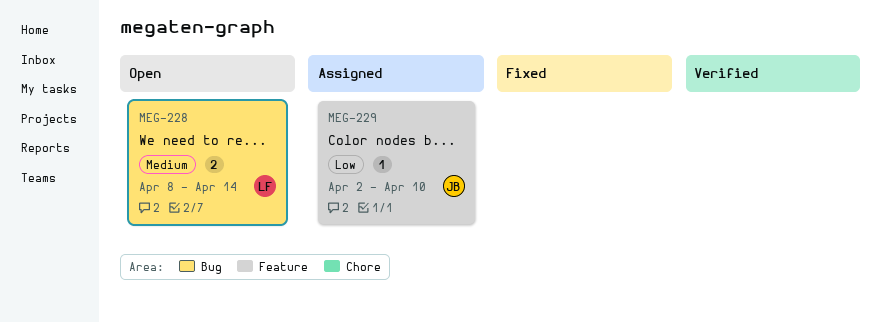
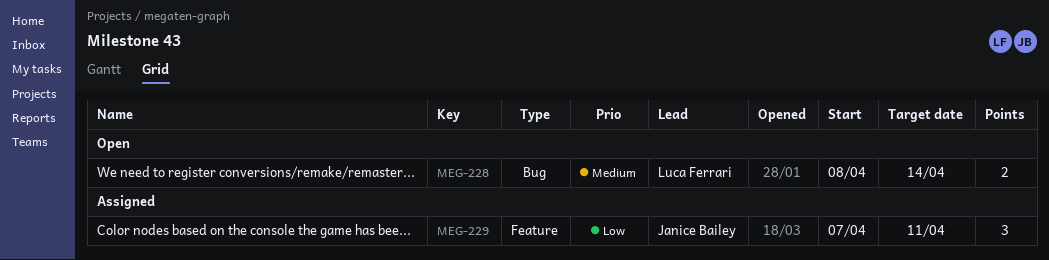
MEG-229, estimate: 1 -> 3
MEG-229, start: Apr 2 -> Apr 7
MEG-229, due: Apr 10 -> Apr 11

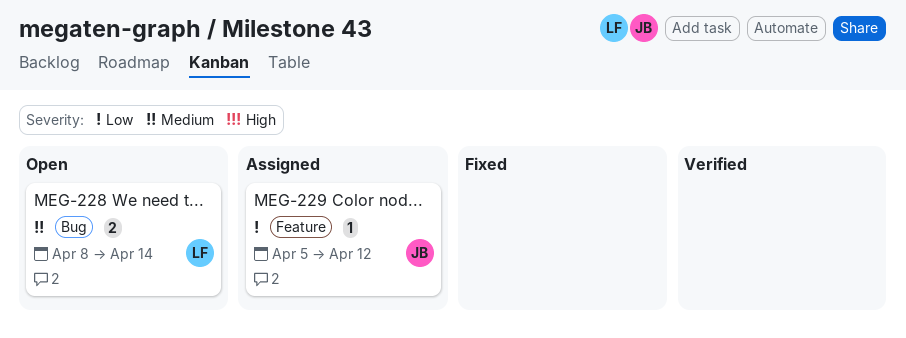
MEG-229, estimate: 3 -> 1
MEG-229, start: Apr 7 -> Apr 5
MEG-229, due: Apr 11 -> Apr 12

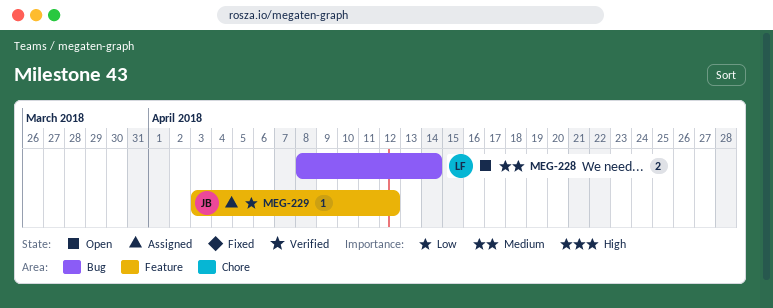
MEG-229, start: Apr 5 -> Apr 3

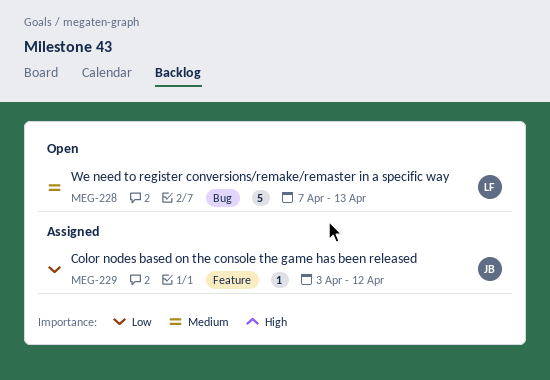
MEG-228, estimate: 2 -> 5
MEG-228, start: Apr 8 -> Apr 7
MEG-228, due: Apr 14 -> Apr 13

